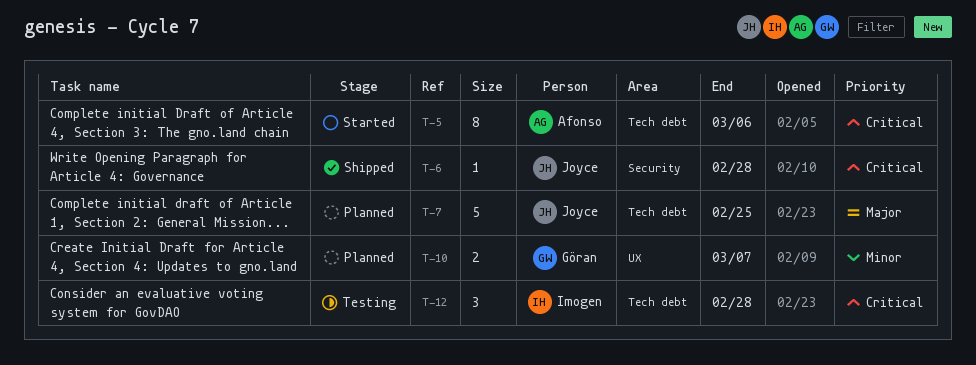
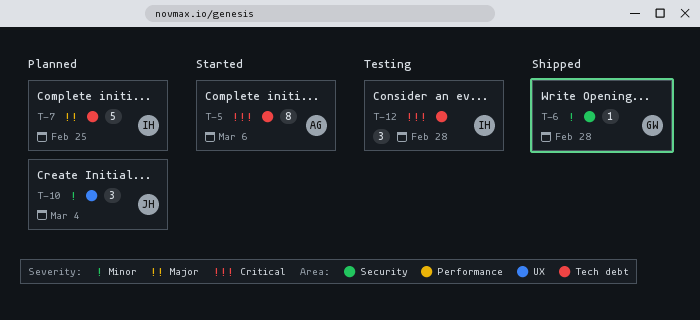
T-6, owner: Joyce -> Göran
T-6, priority: Critical -> Minor
T-7, owner: Joyce -> Imogen
T-10, owner: Göran -> Joyce
T-10, estimate: 2 -> 3
T-10, due: Mar 7 -> Mar 4

